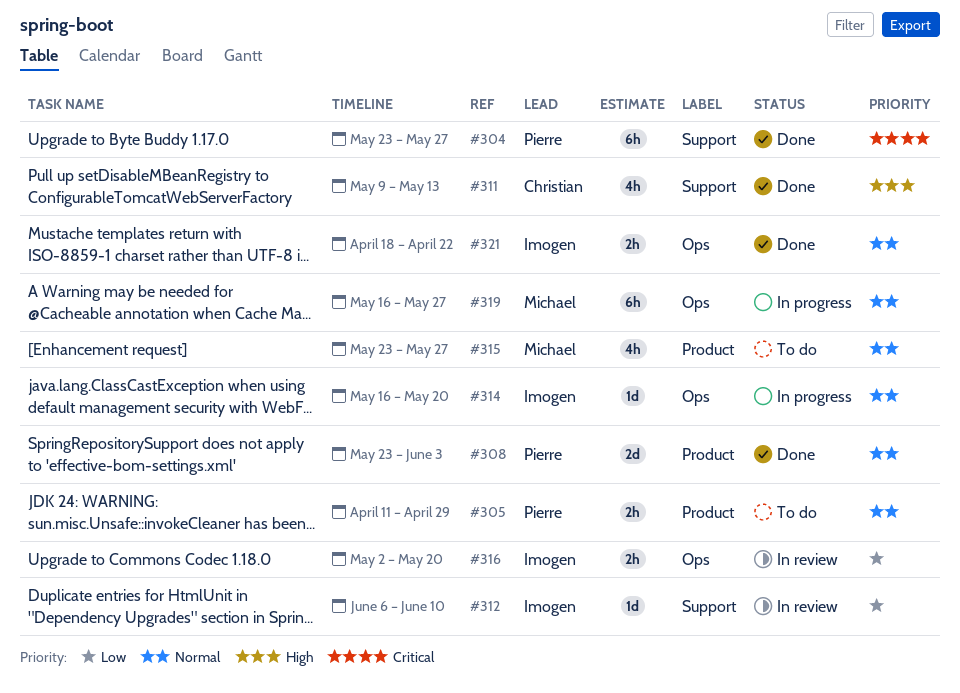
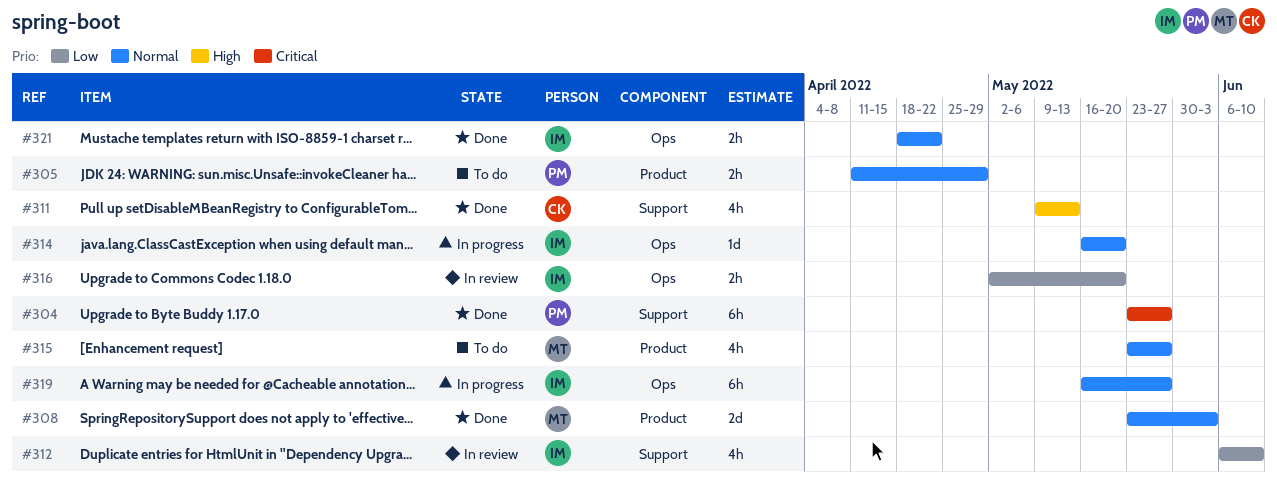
#308, owner: Pierre -> Michael
#312, estimate: 1d -> 4h
#319, owner: Michael -> Imogen

